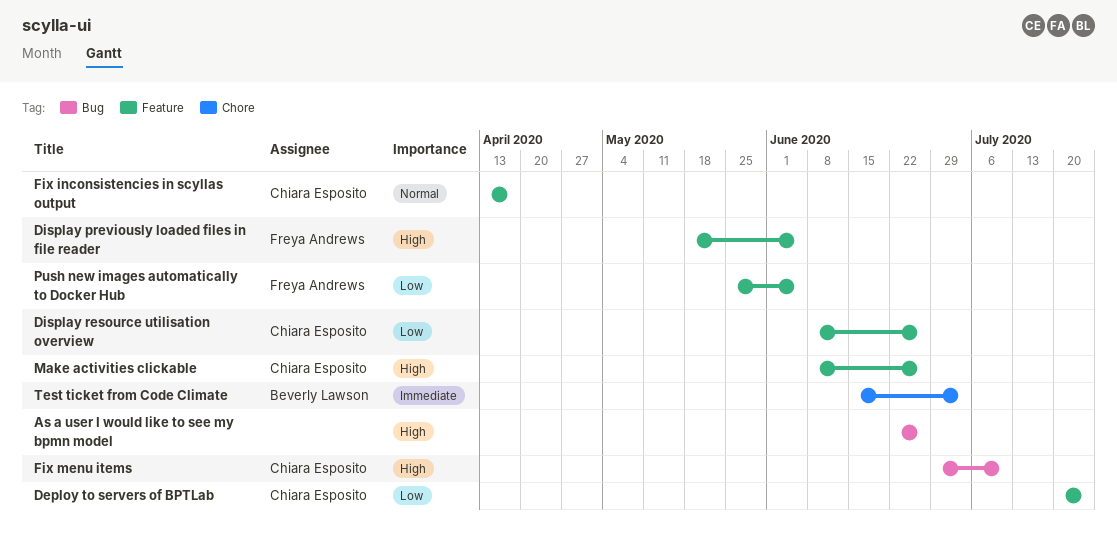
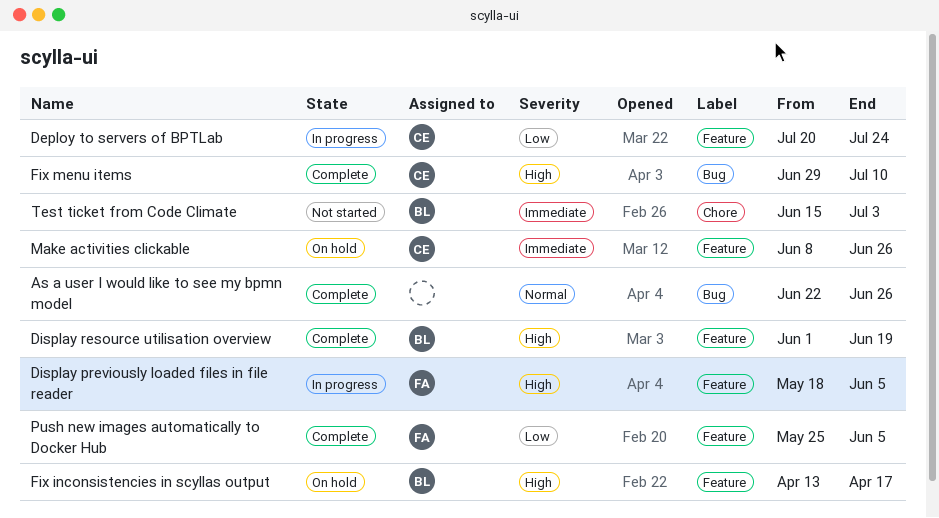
As a user I would like to see my bpmn model, priority: High -> Normal
Display resource utilisation overview, owner: Chiara Esposito -> Beverly Lawson
Display resource utilisation overview, priority: Low -> High
Display resource utilisation overview, start: Jun 8 -> Jun 1
Display resource utilisation overview, due: Jun 26 -> Jun 19
Fix inconsistencies in scyllas output, owner: Chiara Esposito -> Beverly Lawson
Fix inconsistencies in scyllas output, priority: Normal -> High
Make activities clickable, priority: High -> Immediate

